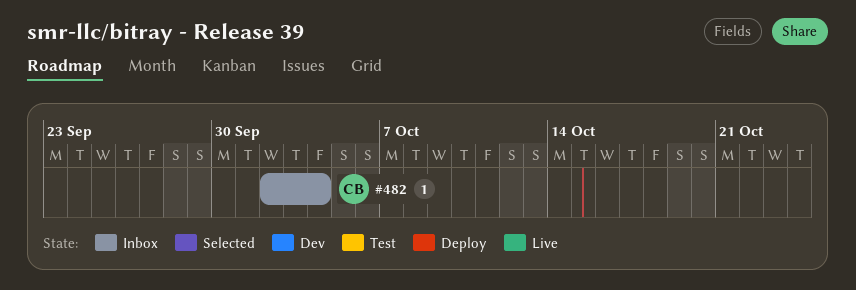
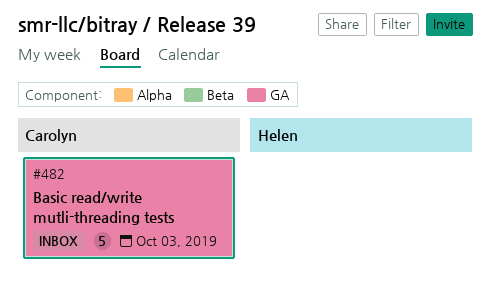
#482, estimate: 1 -> 5
#482, due: Oct 4 -> Oct 3

